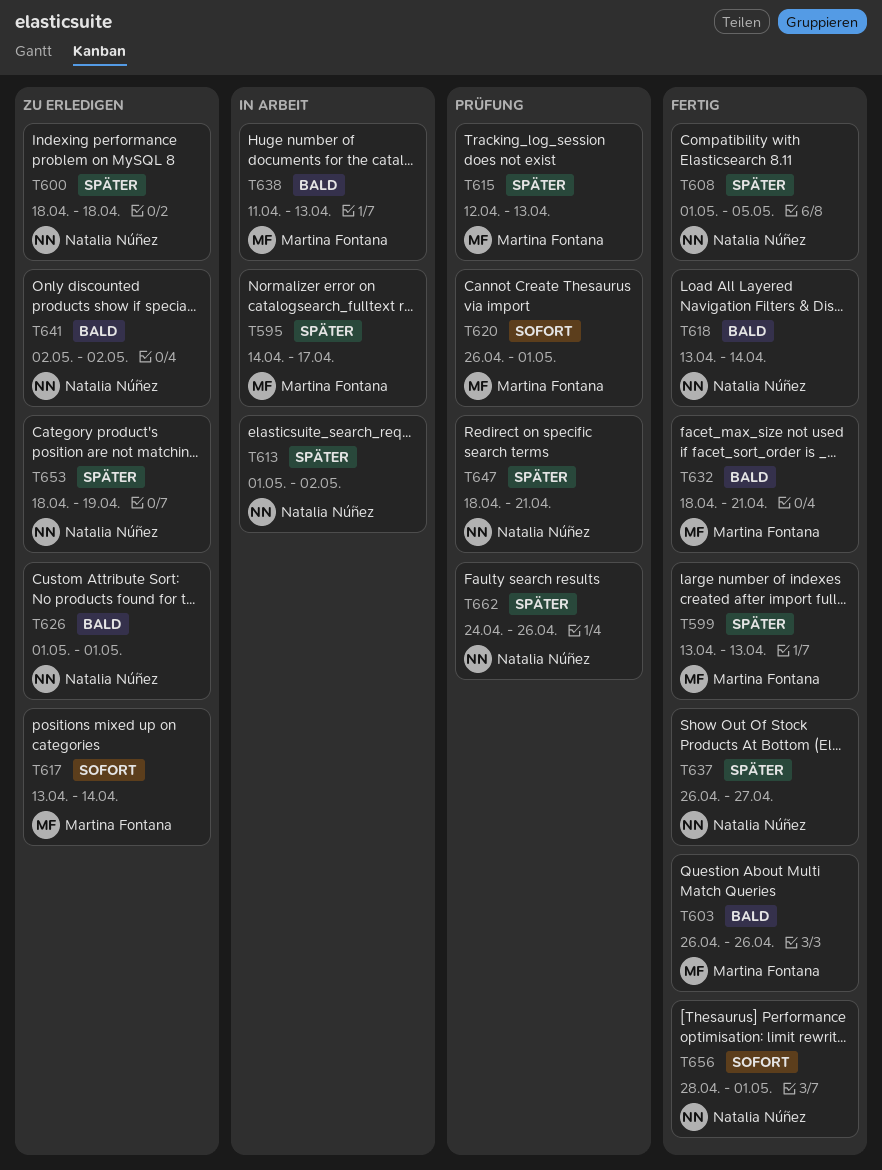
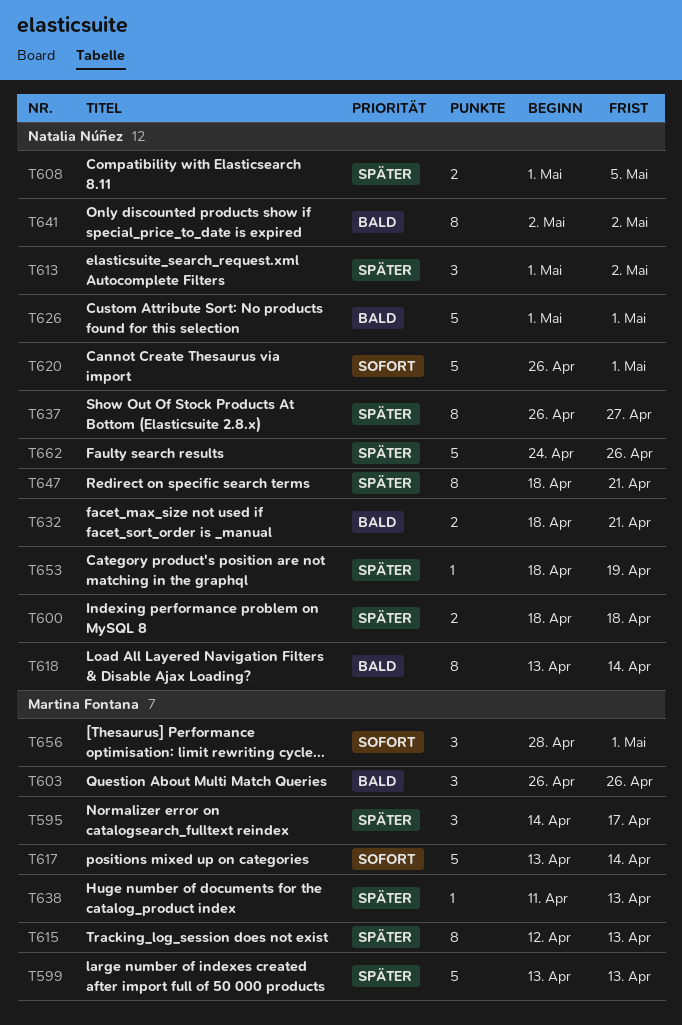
T620, owner: Martina Fontana -> Natalia Núñez
T632, owner: Martina Fontana -> Natalia Núñez
T638, priority: Bald -> Später
T656, owner: Natalia Núñez -> Martina Fontana

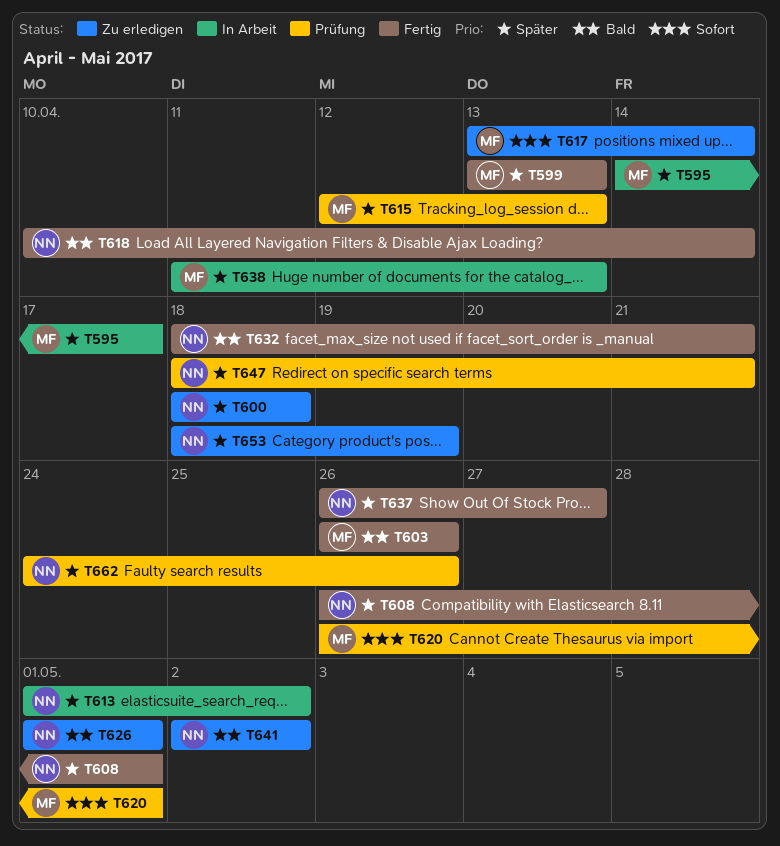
T608, start: May 1 -> Apr 26
T608, due: May 5 -> May 1
T618, start: Apr 13 -> Apr 10
T620, owner: Natalia Núñez -> Martina Fontana
T656: present -> none

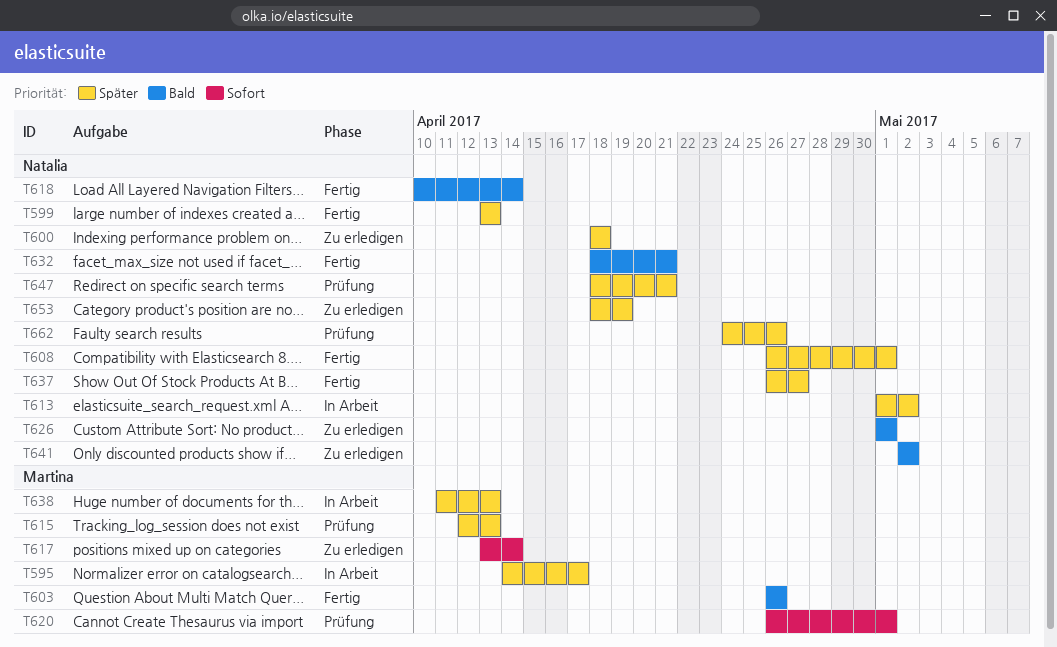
T599, owner: Martina -> Natalia

